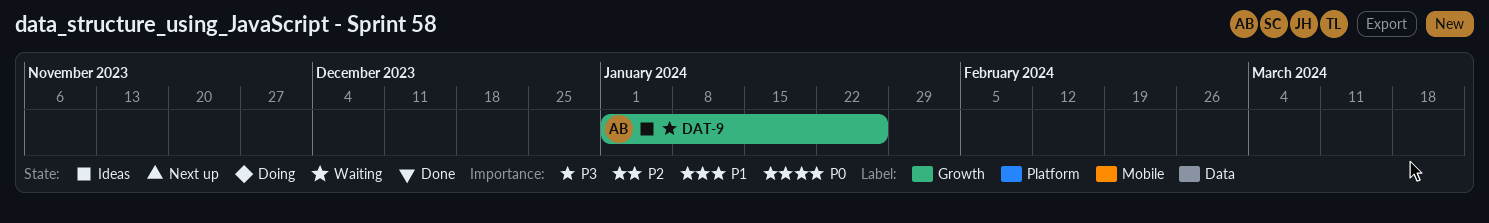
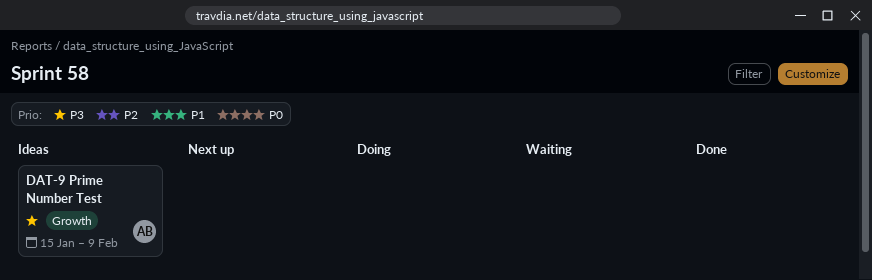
DAT-9, start: Jan 1 -> Jan 15
DAT-9, due: Jan 26 -> Feb 9

